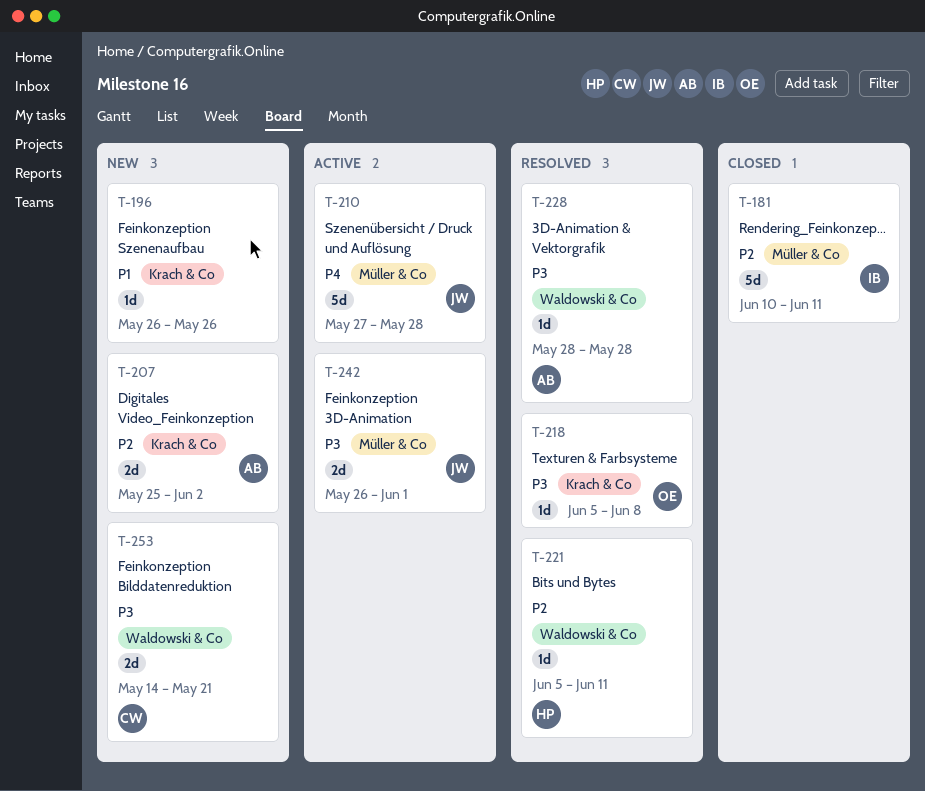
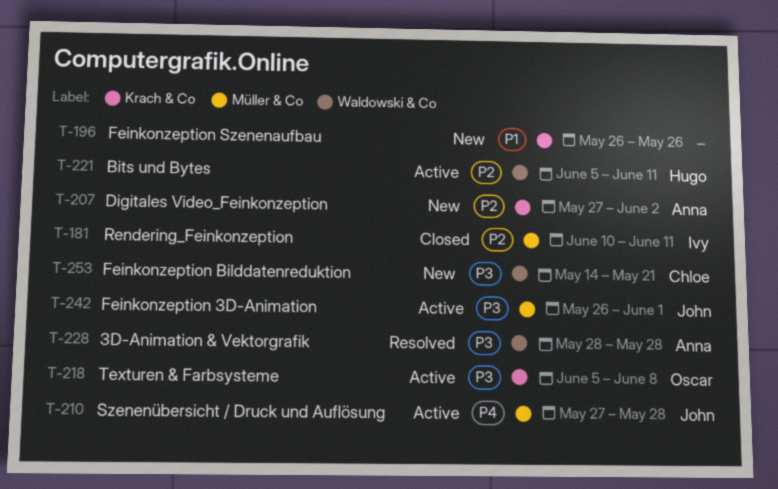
T-207, start: May 25 -> May 27
T-218, status: Resolved -> Active
T-221, status: Resolved -> Active

